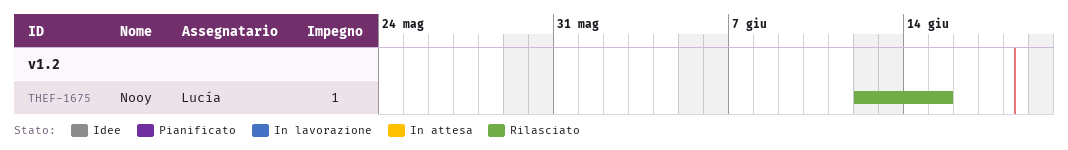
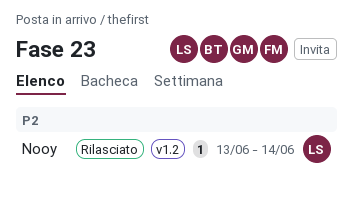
Nooy, start: Jun 12 -> Jun 13
Nooy, due: Jun 15 -> Jun 14

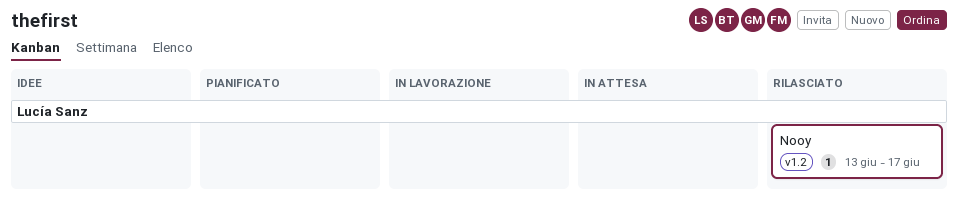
Nooy, due: Jun 14 -> Jun 17

